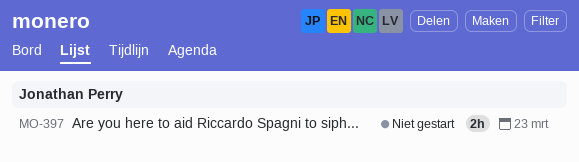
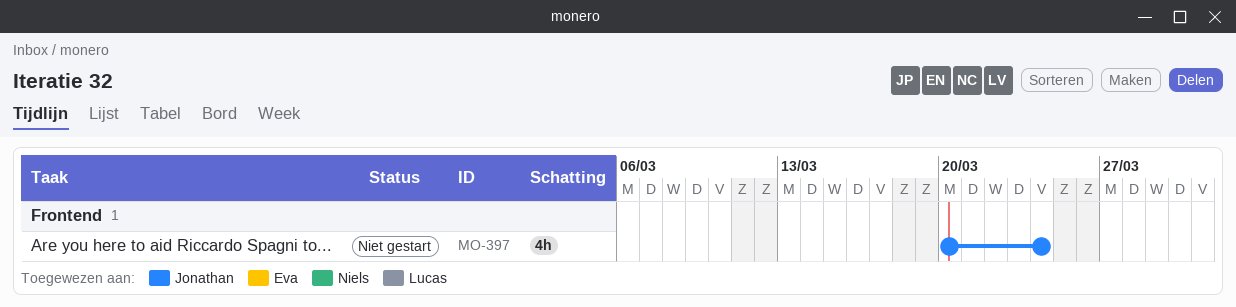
MO-397, estimate: 2h -> 4h
MO-397, due: Mar 23 -> Mar 24

